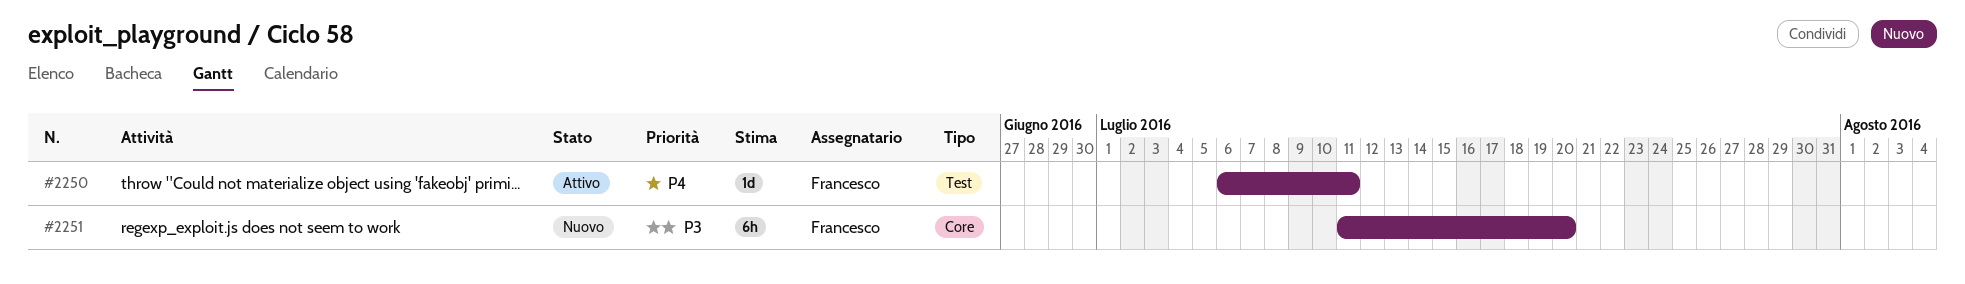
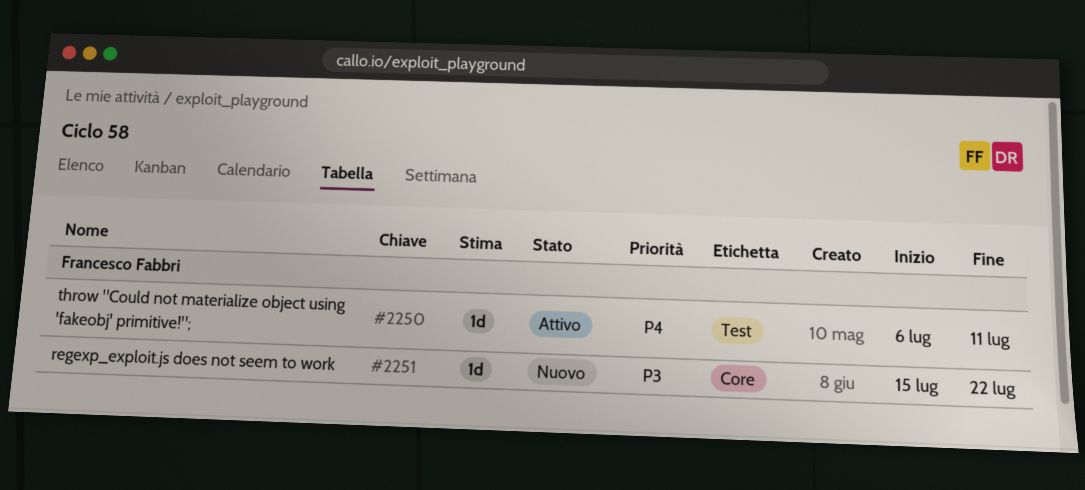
#2251, estimate: 6h -> 1d
#2251, start: Jul 11 -> Jul 15
#2251, due: Jul 20 -> Jul 22

